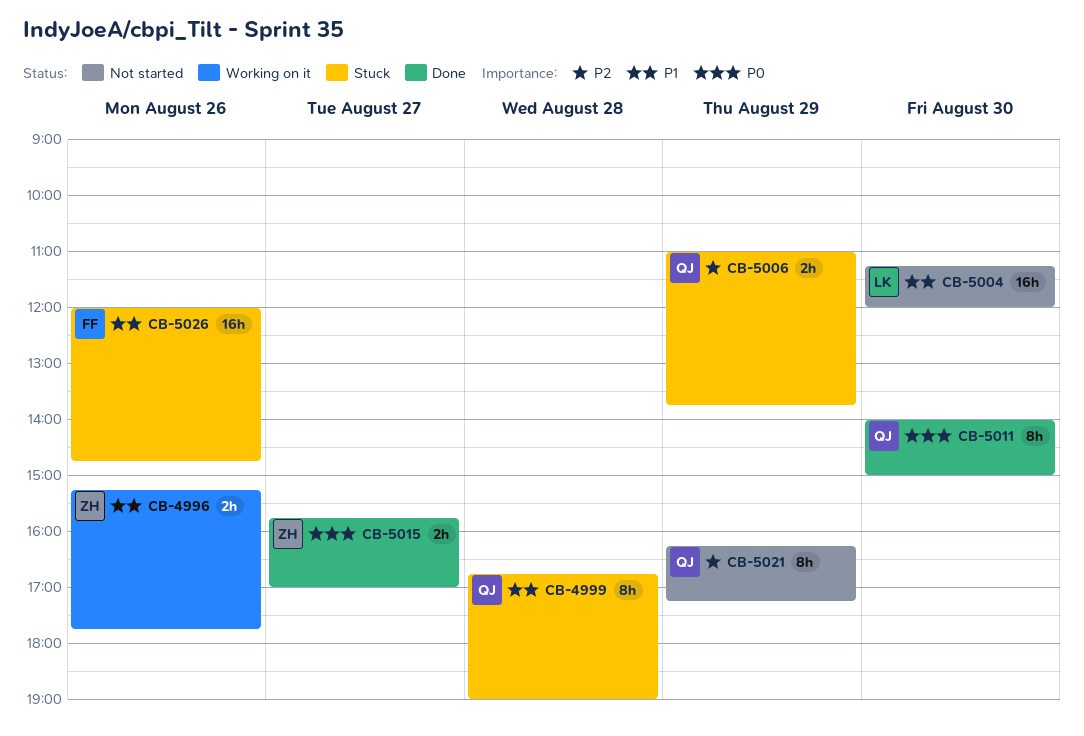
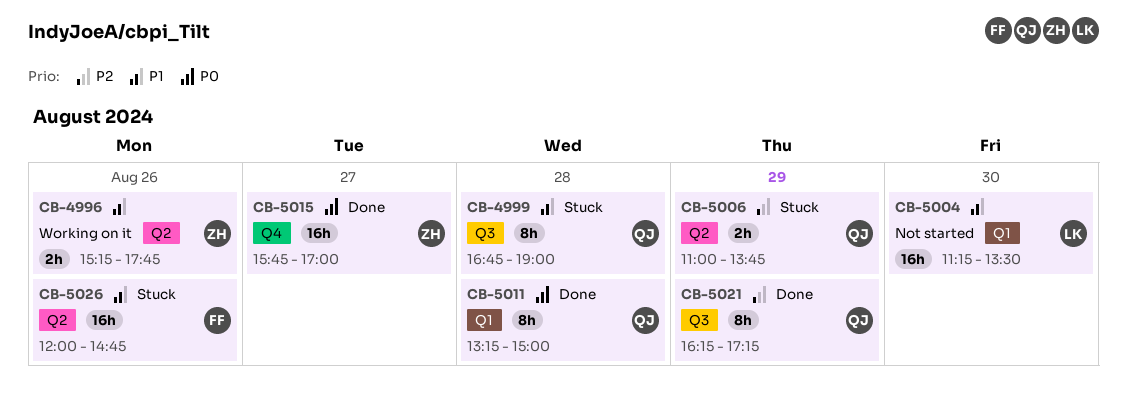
CB-5004, ends: 12:00 -> 13:30
CB-5011, day: Aug 30 -> Aug 28
CB-5011, begins: 14:00 -> 13:15
CB-5015, estimate: 2h -> 16h
CB-5021, status: Not started -> Done

